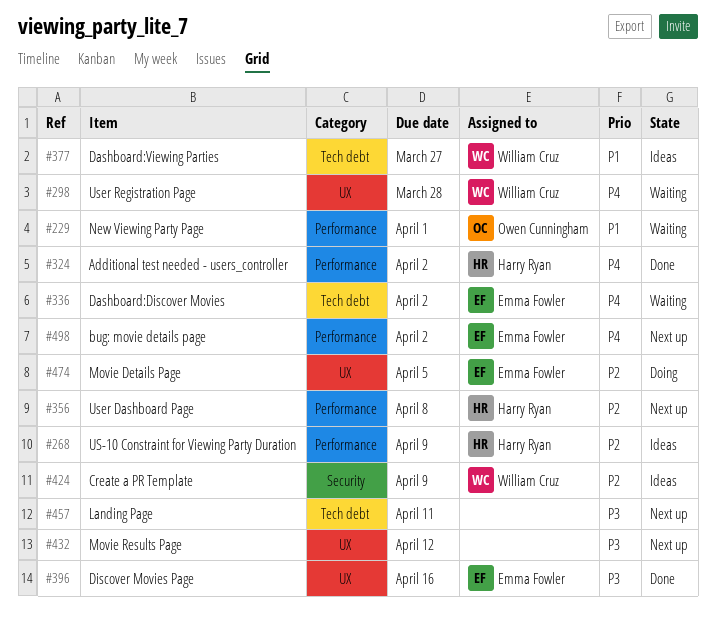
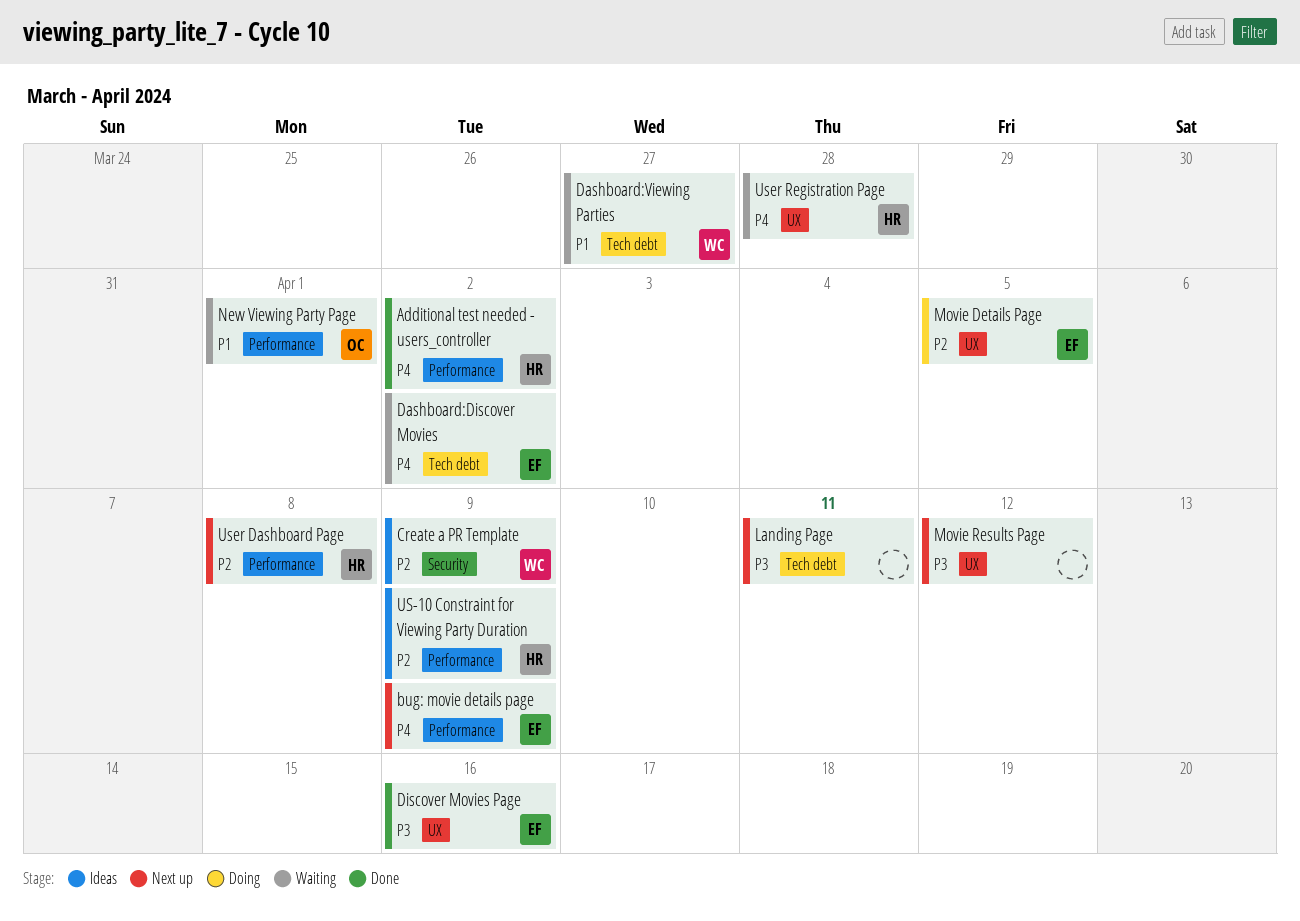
bug: movie details page, due: Apr 2 -> Apr 9
Dashboard:Viewing Parties, status: Ideas -> Waiting
User Registration Page, owner: William Cruz -> Harry Ryan

